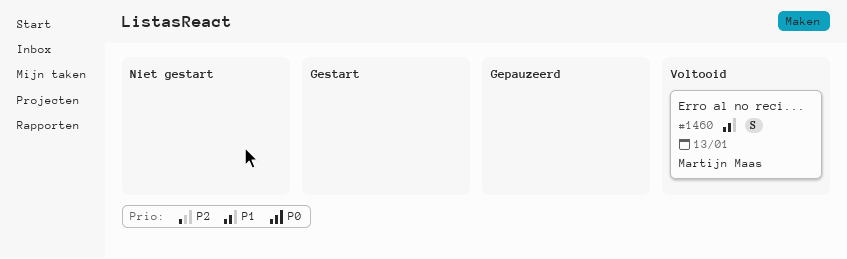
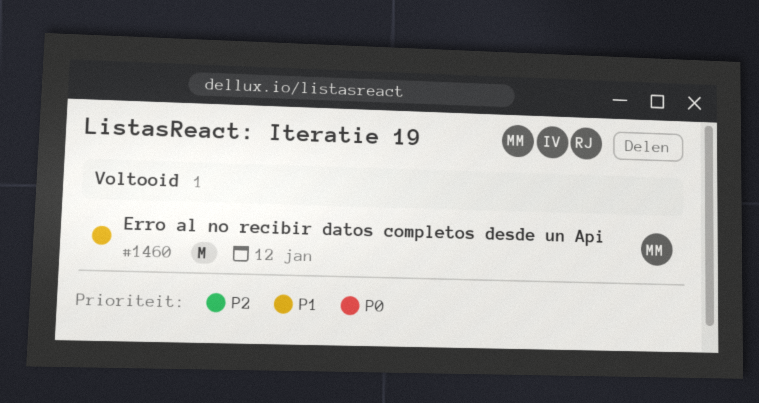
#1460, estimate: S -> M
#1460, due: Jan 13 -> Jan 12

